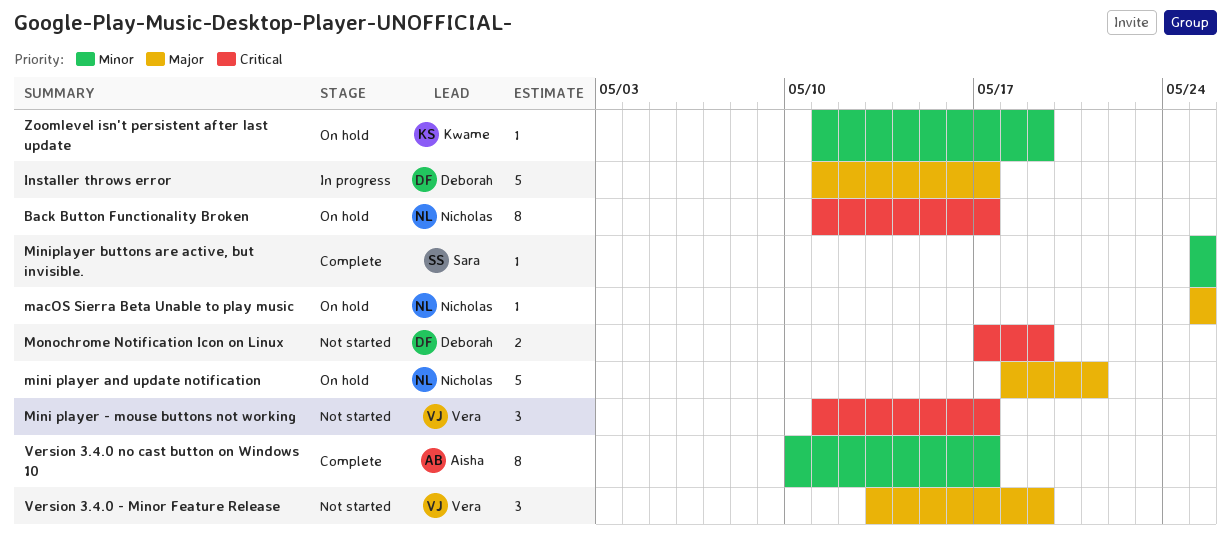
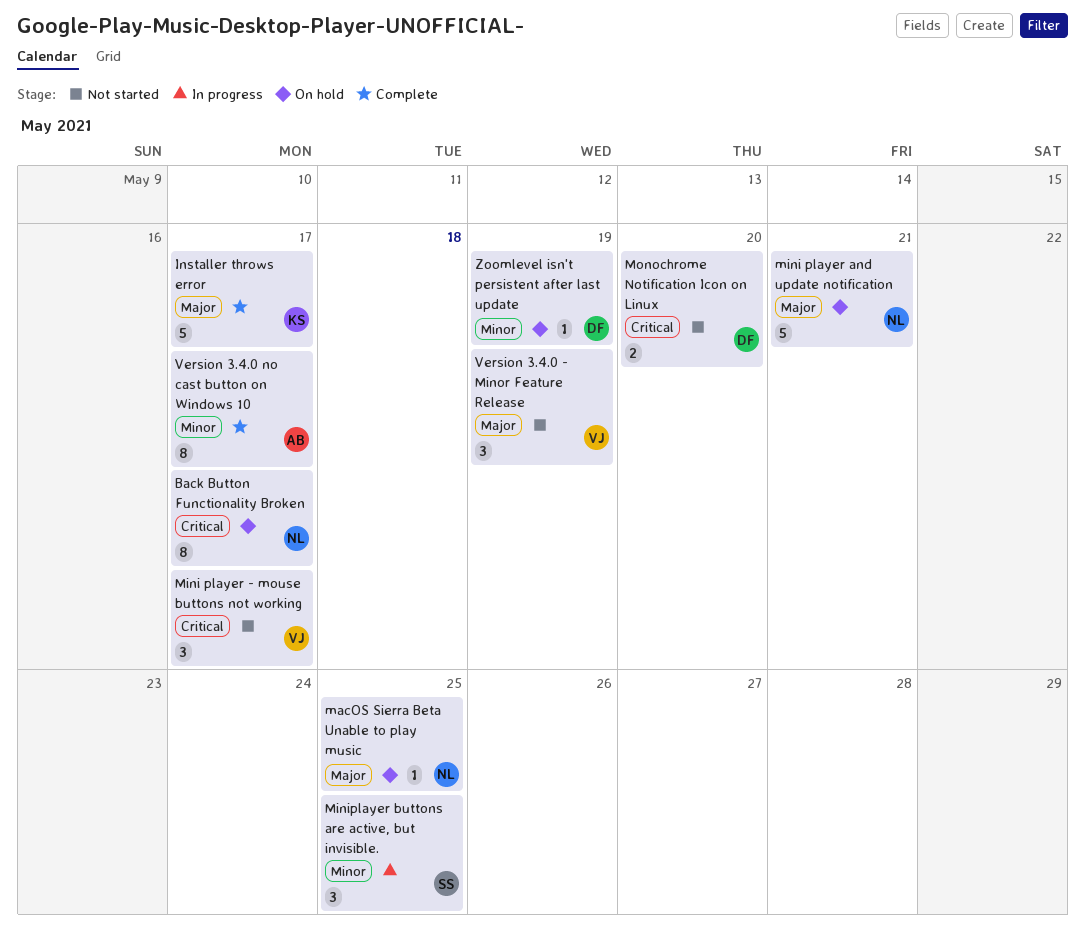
Installer throws error, status: In progress -> Complete
Installer throws error, owner: Deborah -> Kwame
Miniplayer buttons are active, but invisible., status: Complete -> In progress
Miniplayer buttons are active, but invisible., estimate: 1 -> 3
Monochrome Notification Icon on Linux, due: May 19 -> May 20
Zoomlevel isn't persistent after last update, owner: Kwame -> Deborah

